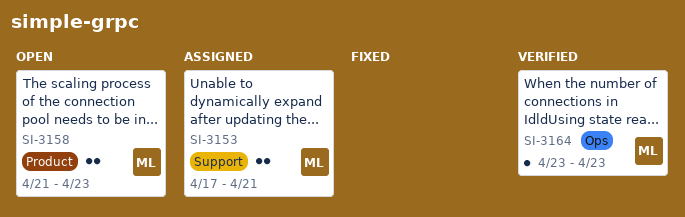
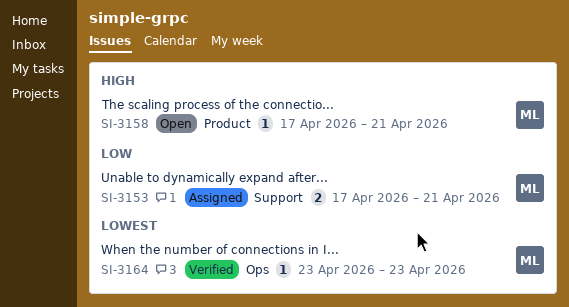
SI-3158, estimate: 2 -> 1
SI-3158, start: Apr 21 -> Apr 17
SI-3158, due: Apr 23 -> Apr 21

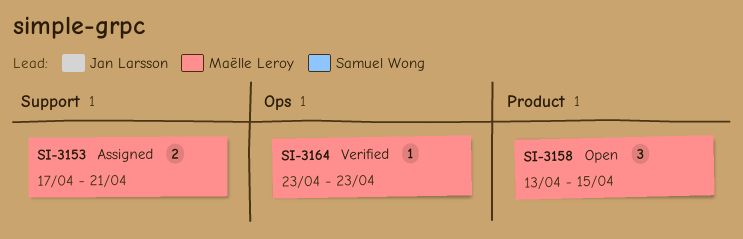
SI-3158, estimate: 1 -> 3
SI-3158, start: Apr 17 -> Apr 13
SI-3158, due: Apr 21 -> Apr 15

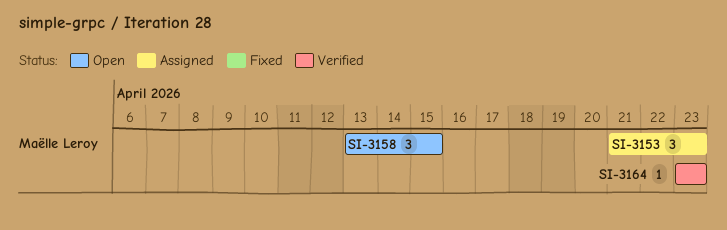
SI-3153, estimate: 2 -> 3
SI-3153, start: Apr 17 -> Apr 21
SI-3153, due: Apr 21 -> Apr 23

